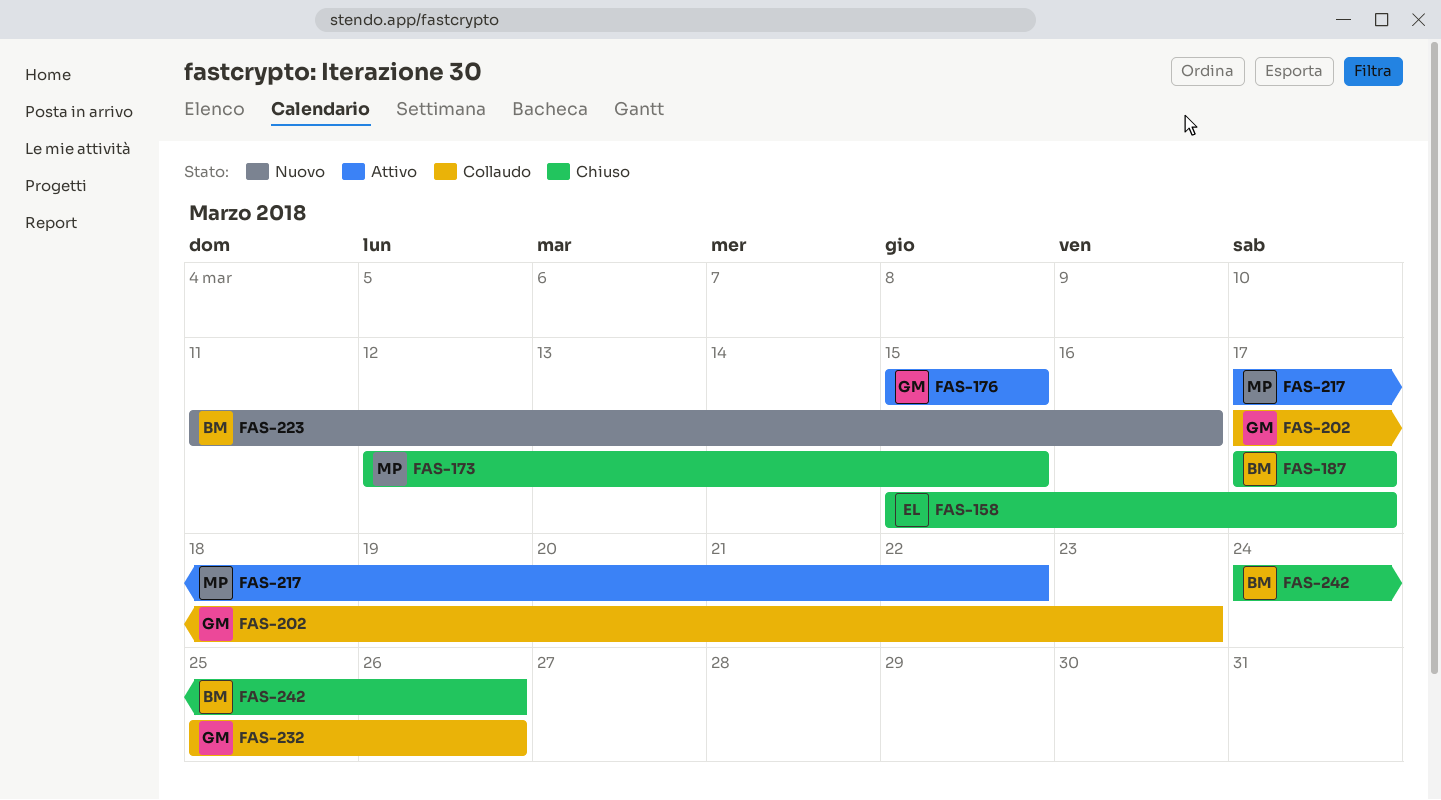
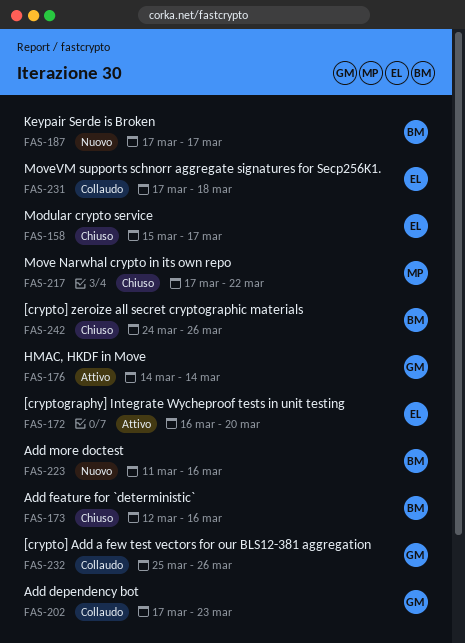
FAS-172: none -> present
FAS-173, owner: MP -> BM
FAS-173, due: Mar 15 -> Mar 16
FAS-176, start: Mar 15 -> Mar 14
FAS-176, due: Mar 15 -> Mar 14
FAS-187, status: Chiuso -> Nuovo
FAS-217, status: Attivo -> Chiuso
FAS-231: none -> present

